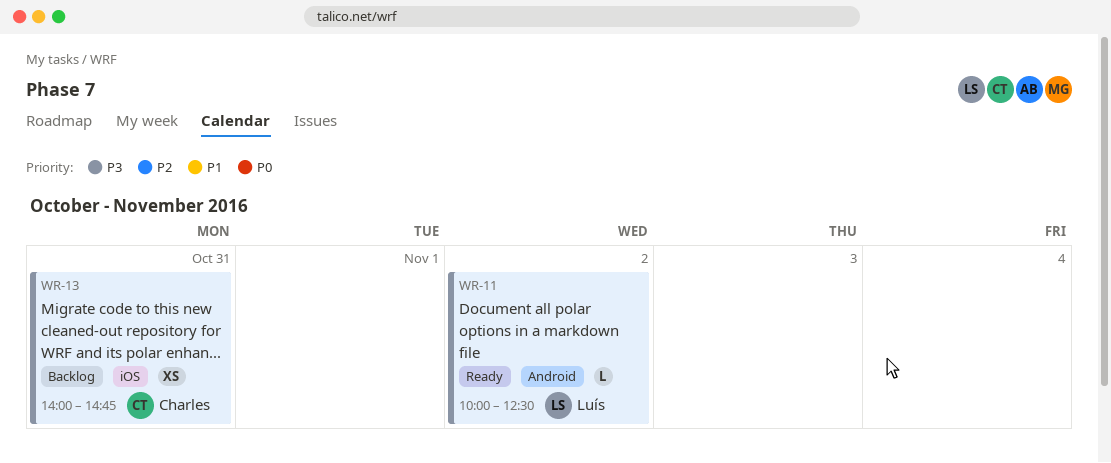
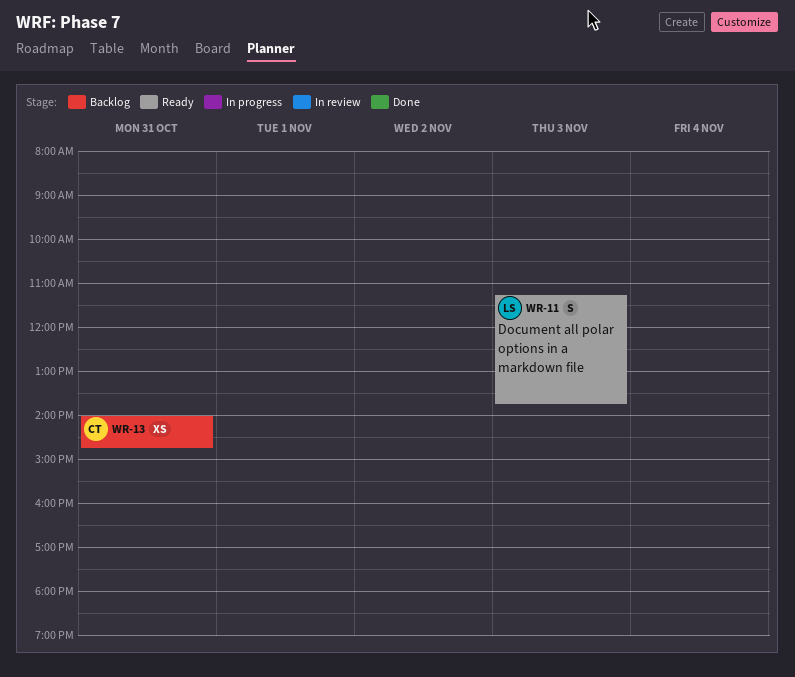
WR-11, estimate: L -> S
WR-11, day: Nov 2 -> Nov 3
WR-11, begins: 10:00 -> 11:15
WR-11, ends: 12:30 -> 13:45

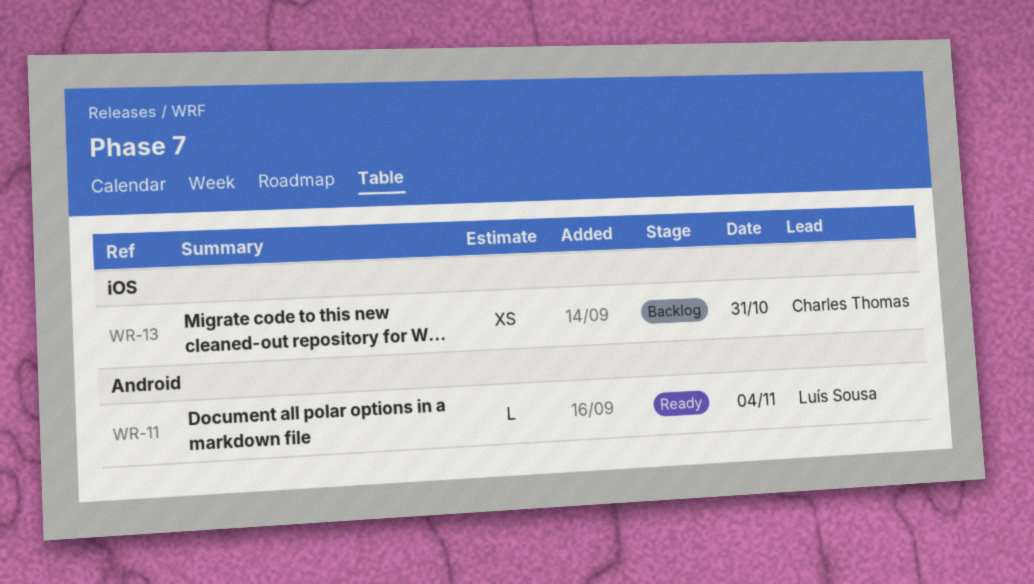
WR-11, estimate: S -> L
WR-11, day: Nov 3 -> Nov 4

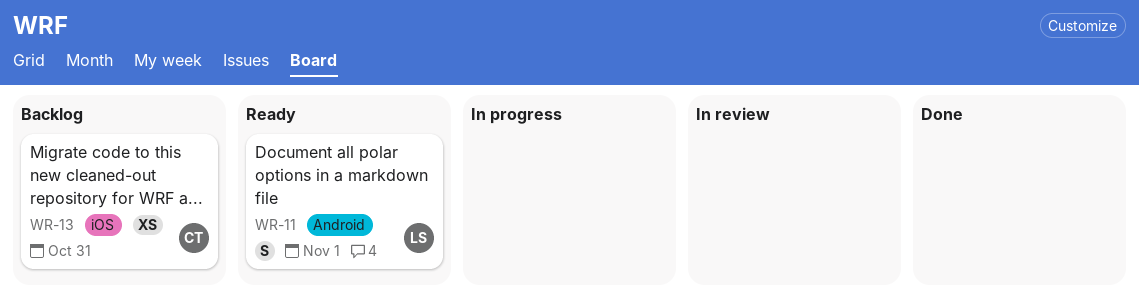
WR-11, estimate: L -> S
WR-11, day: Nov 4 -> Nov 1

